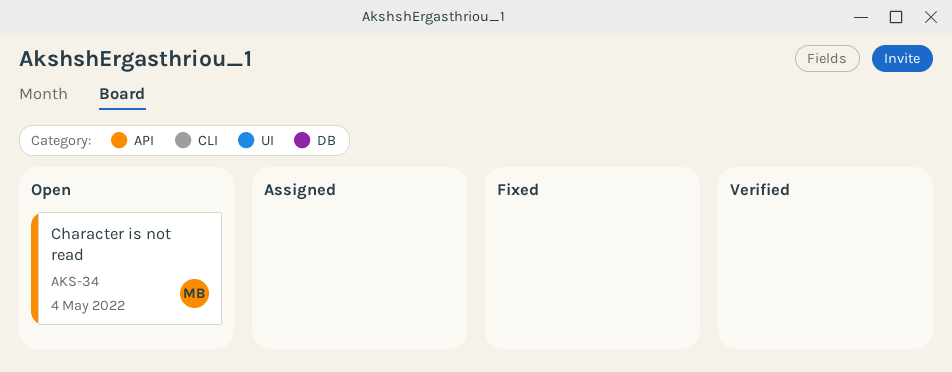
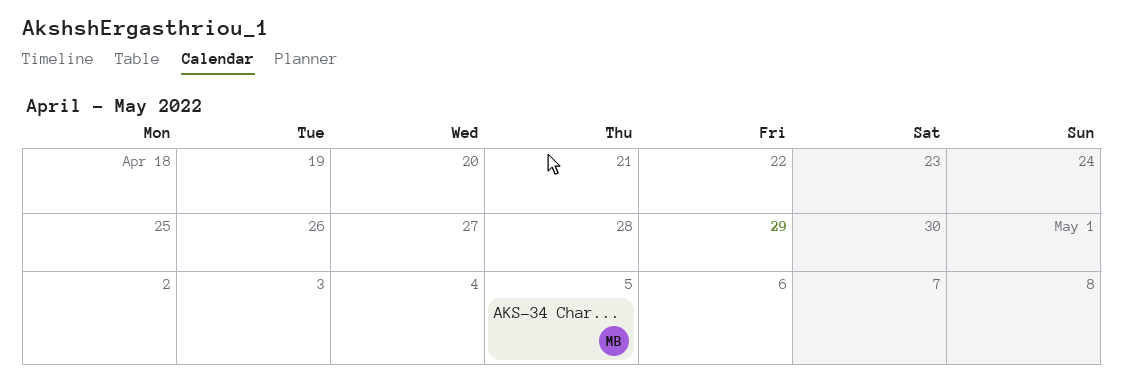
AKS-34, due: May 4 -> May 5

